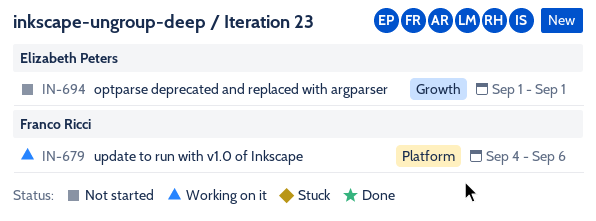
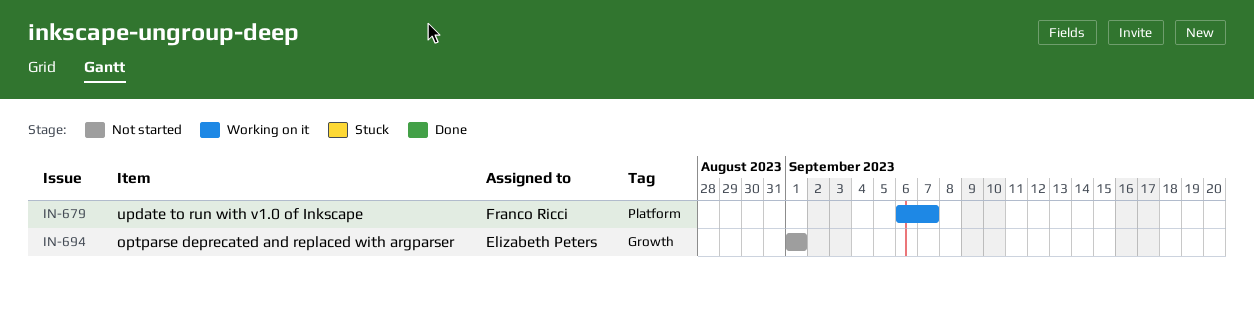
IN-679, start: Sep 4 -> Sep 6
IN-679, due: Sep 6 -> Sep 7

